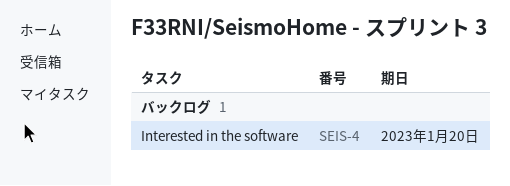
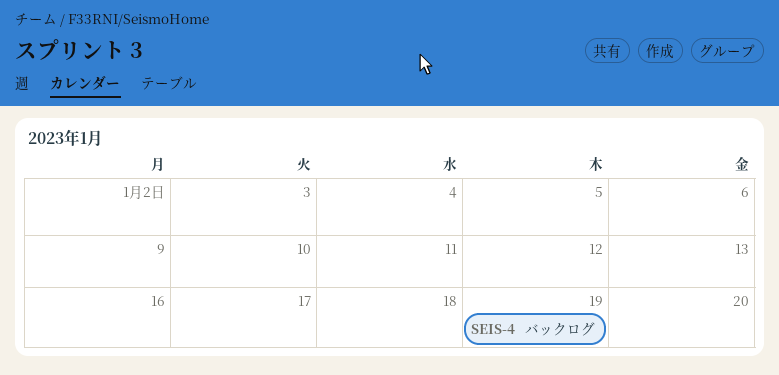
SEIS-4, due: Jan 20 -> Jan 19

